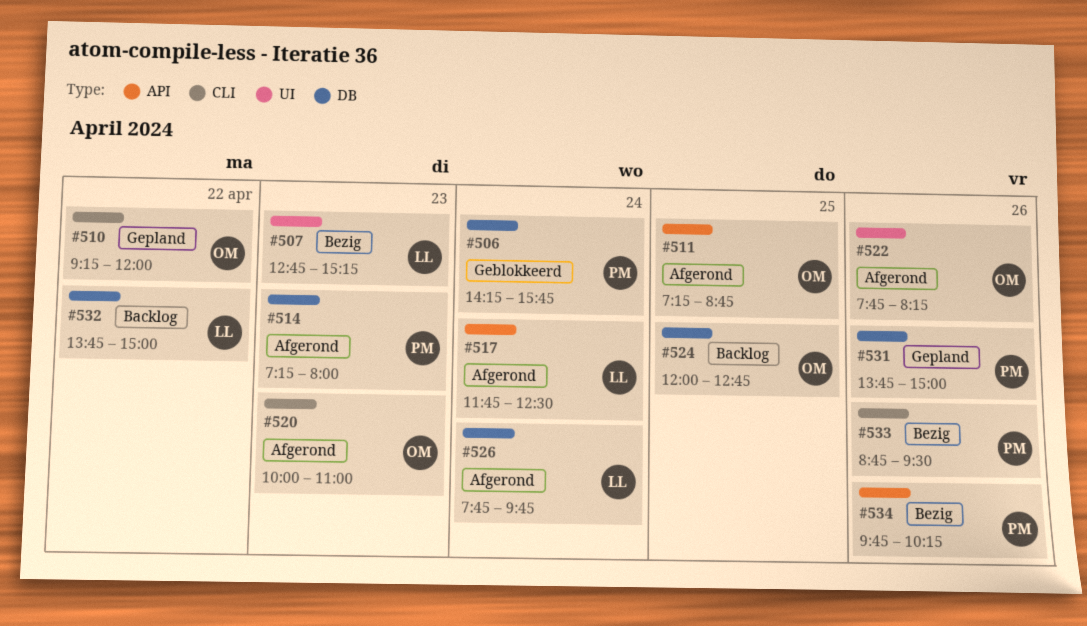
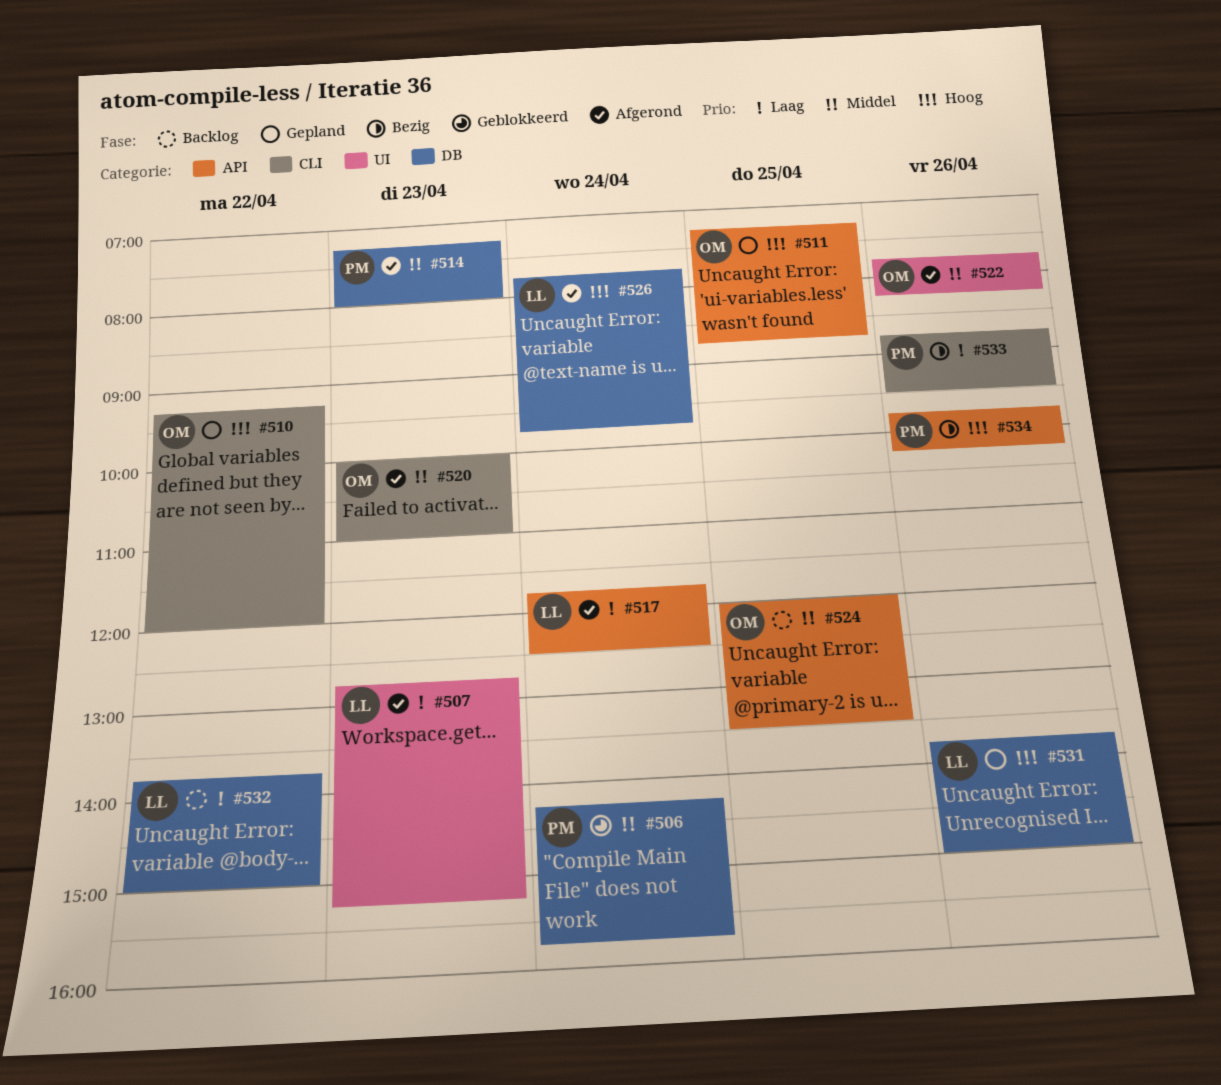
#507, status: Bezig -> Afgerond
#511, status: Afgerond -> Gepland
#524, label: DB -> API
#524, ends: 12:45 -> 13:30
#531, owner: PM -> LL

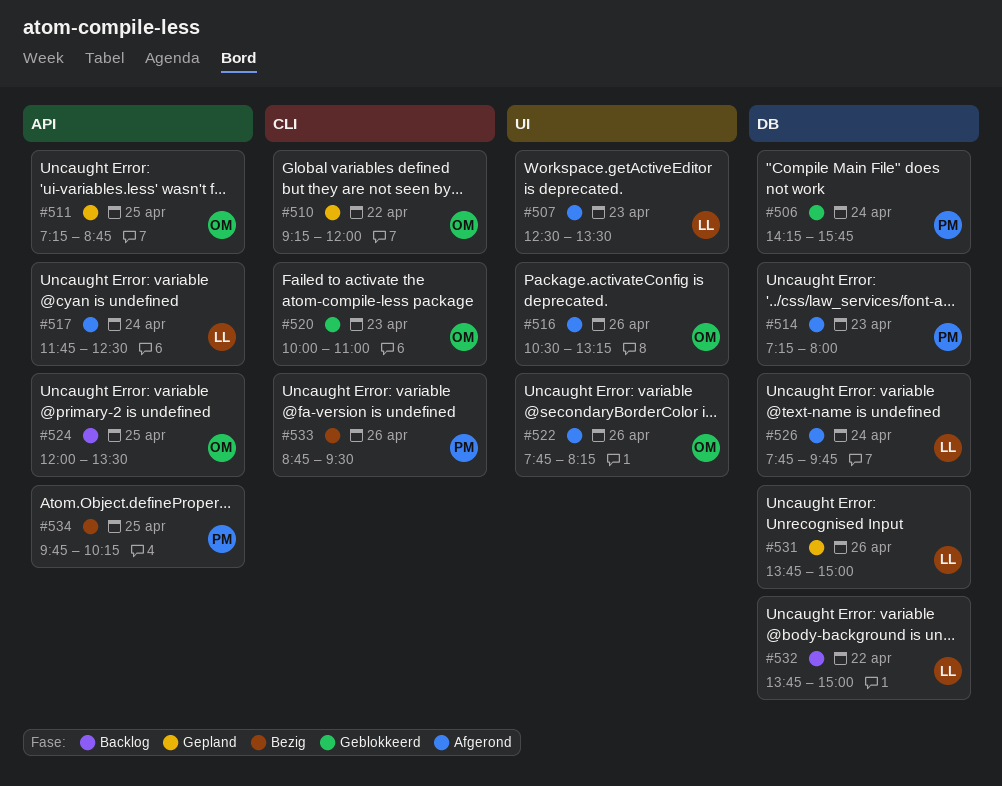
#507, begins: 12:45 -> 12:30
#507, ends: 15:15 -> 13:30
#516: none -> present
#520, status: Afgerond -> Geblokkeerd
#534, day: Apr 26 -> Apr 25

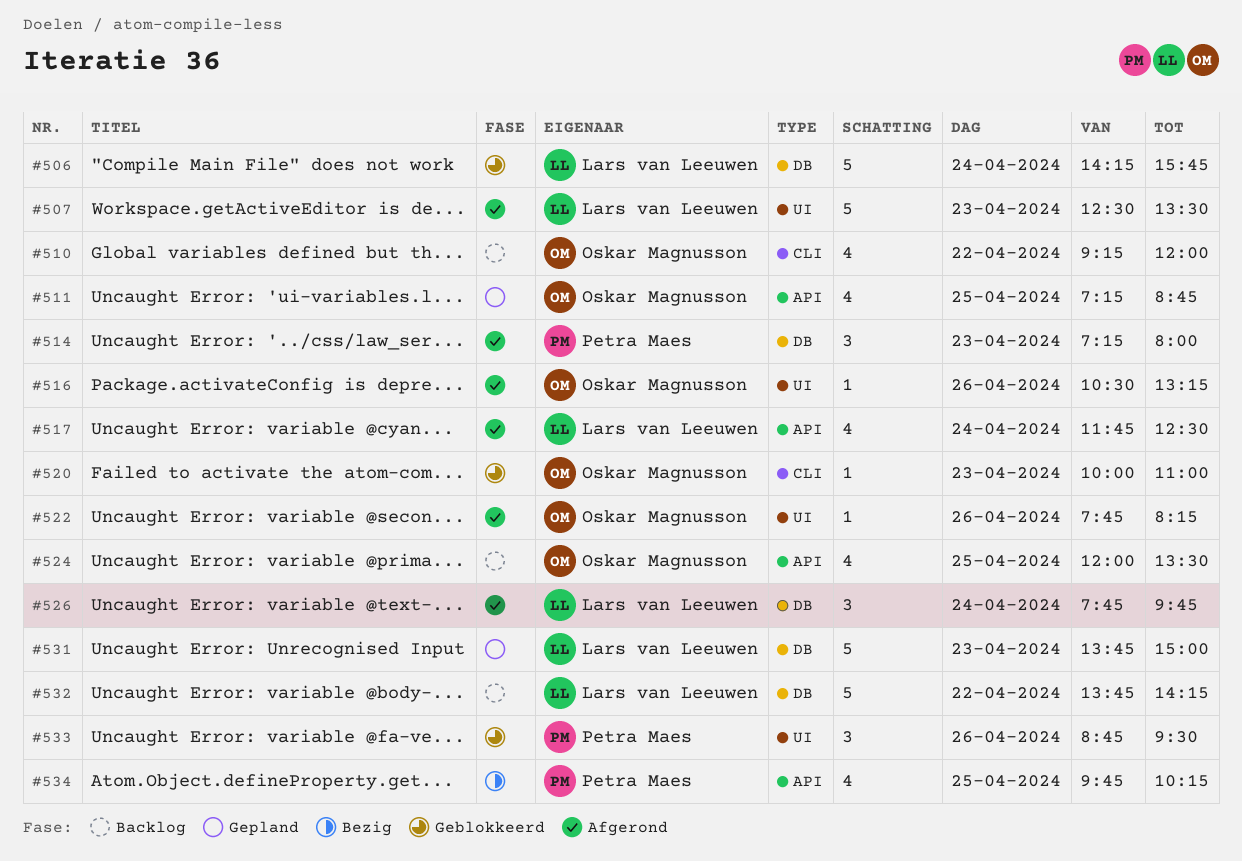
#506, owner: Petra Maes -> Lars van Leeuwen
#510, status: Gepland -> Backlog
#531, day: Apr 26 -> Apr 23
#532, ends: 15:00 -> 14:15
#533, status: Bezig -> Geblokkeerd
#533, label: CLI -> UI

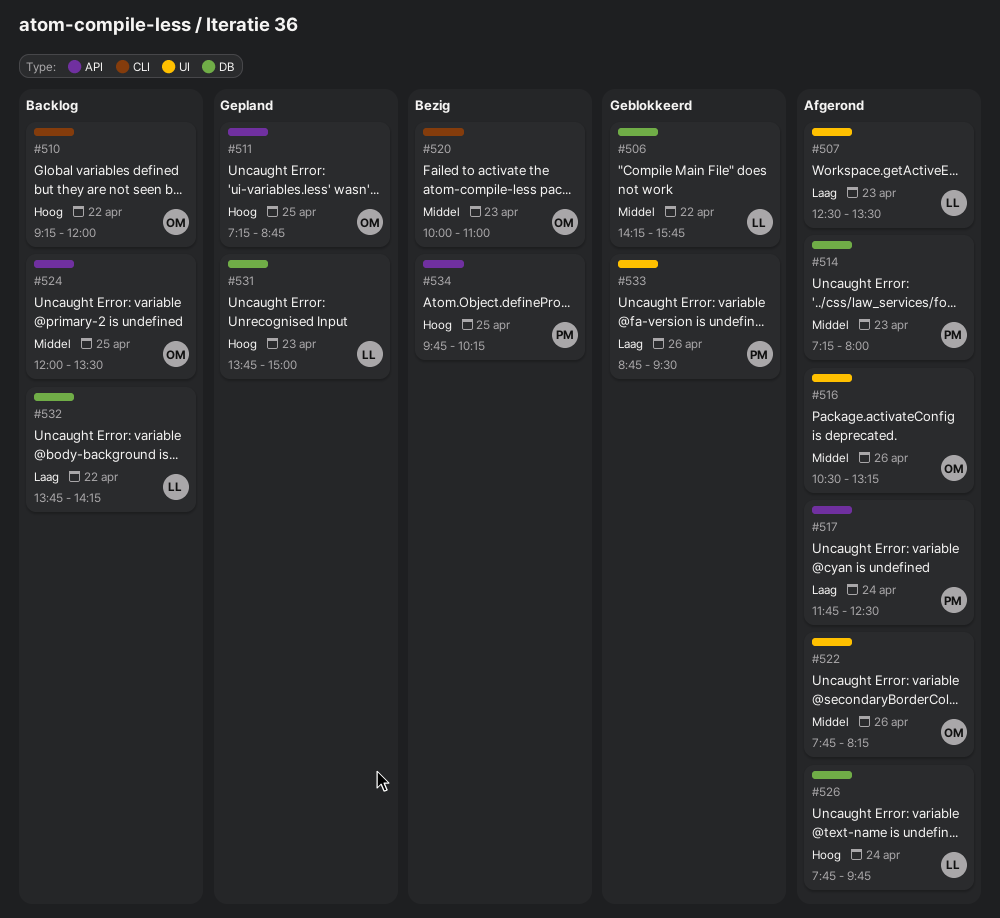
#506, day: Apr 24 -> Apr 22
#517, owner: Lars van Leeuwen -> Petra Maes
#520, status: Geblokkeerd -> Bezig

